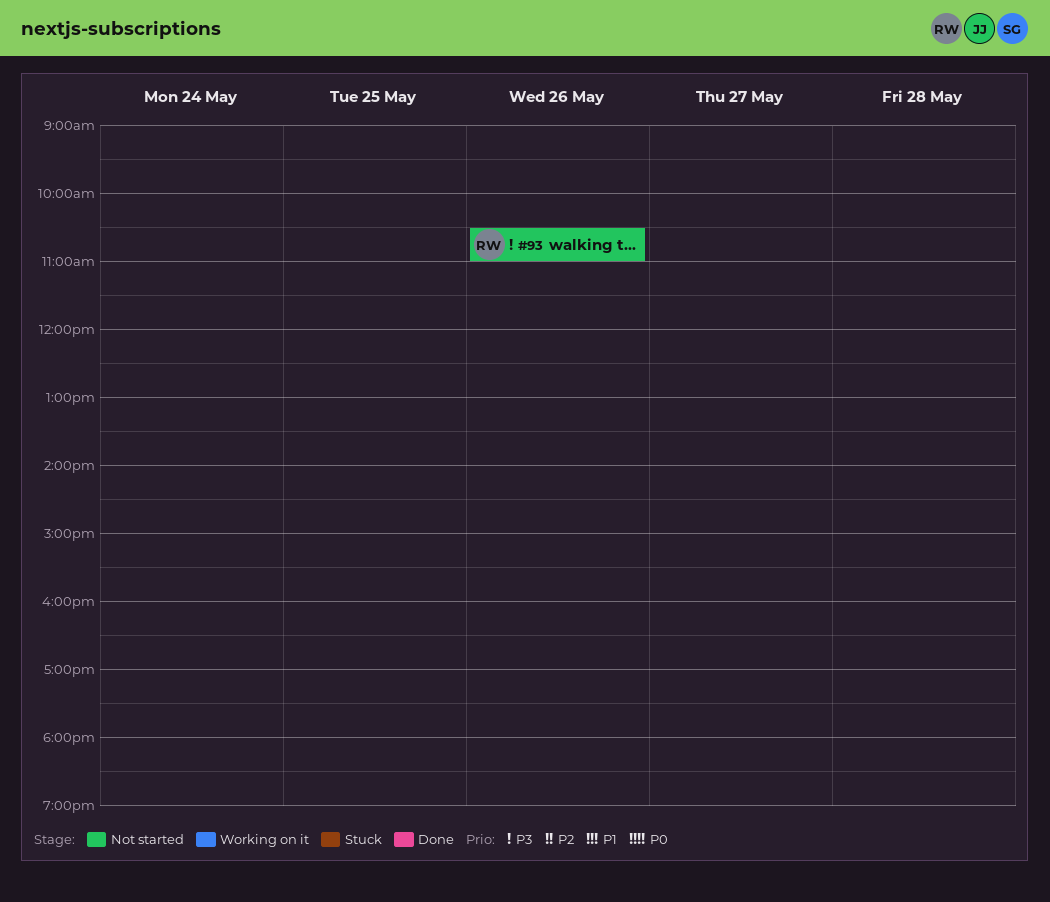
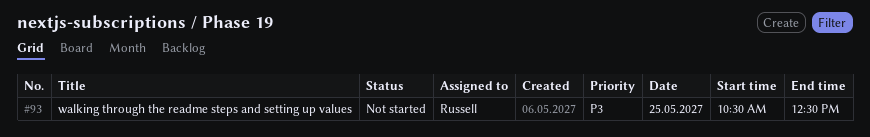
#93, day: May 26 -> May 25
#93, ends: 11:00 -> 12:30

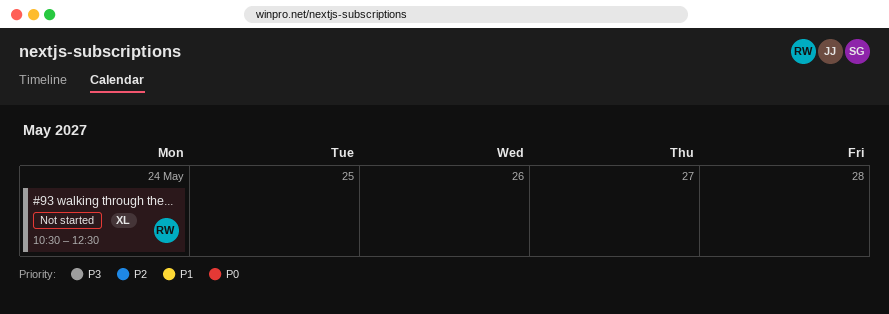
#93, day: May 25 -> May 24

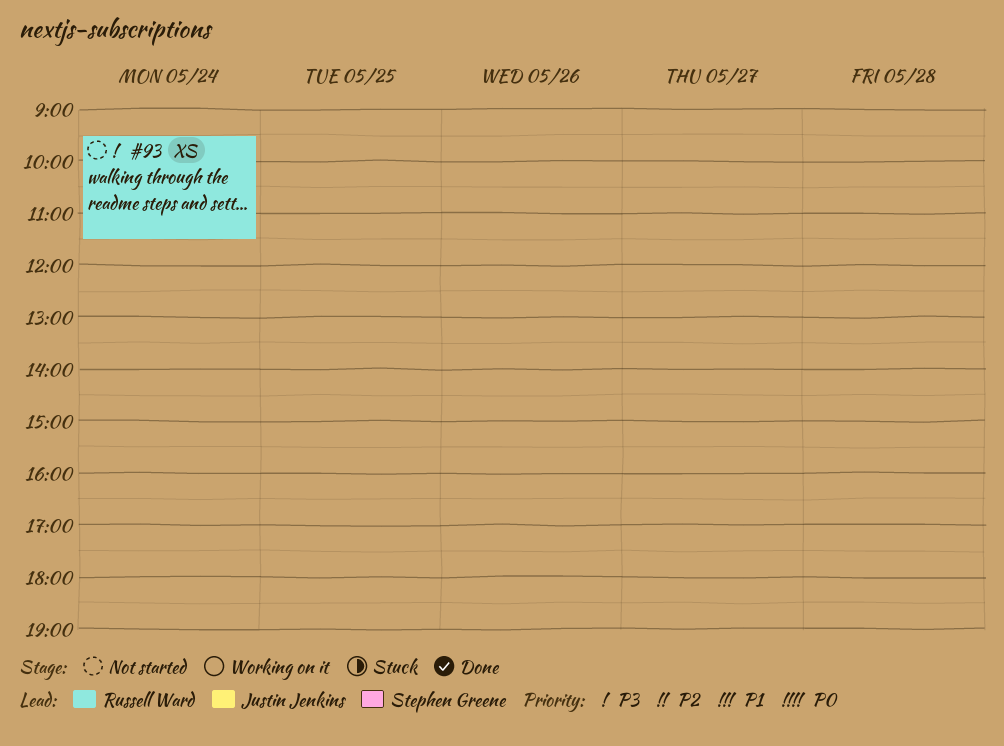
#93, estimate: XL -> XS
#93, begins: 10:30 -> 09:30
#93, ends: 12:30 -> 11:30

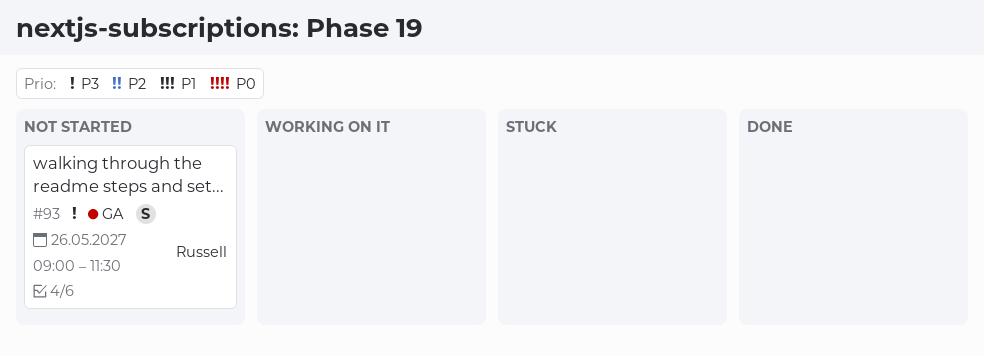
#93, estimate: XS -> S
#93, day: May 24 -> May 26
#93, begins: 09:30 -> 09:00

